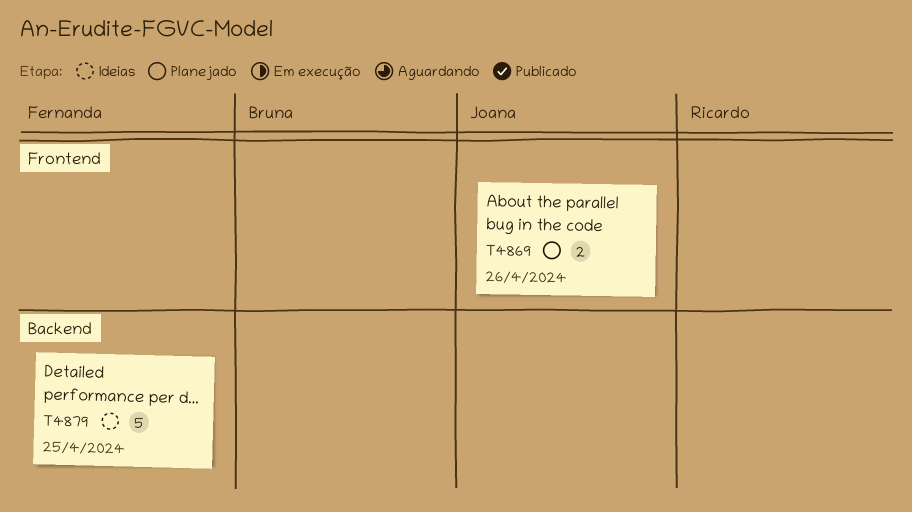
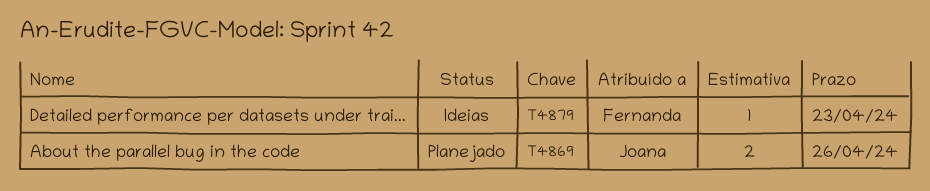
T4879, estimate: 5 -> 1
T4879, due: Apr 25 -> Apr 23

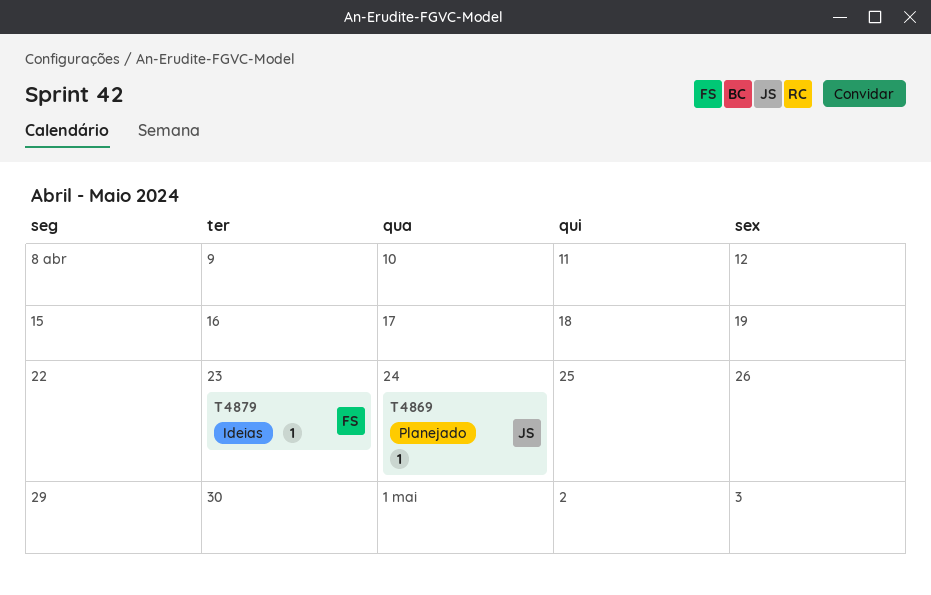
T4869, estimate: 2 -> 1
T4869, due: Apr 26 -> Apr 24

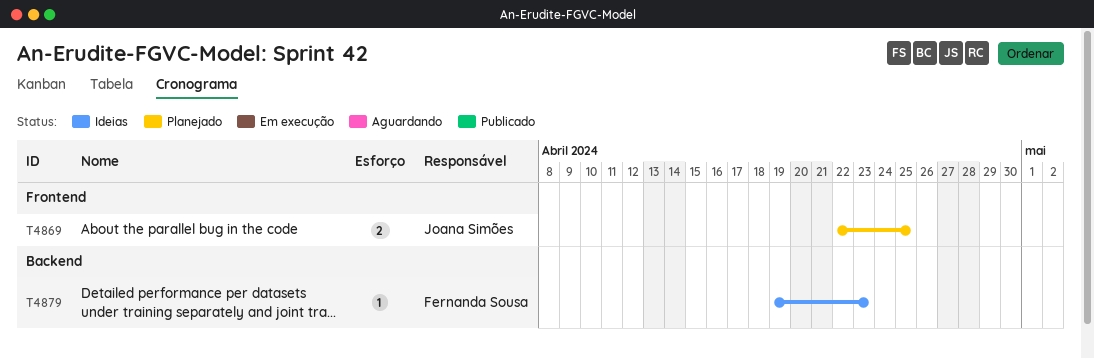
T4869, estimate: 1 -> 2
T4869, due: Apr 24 -> Apr 25

